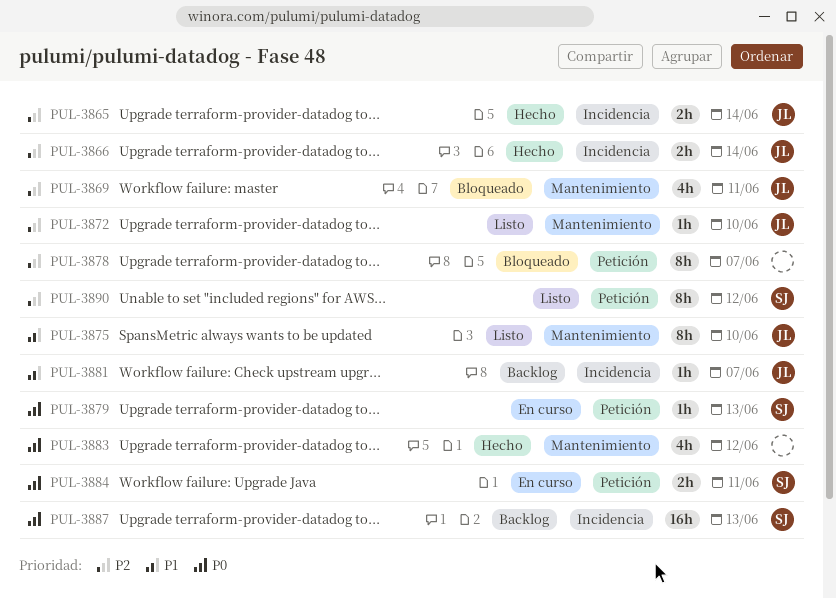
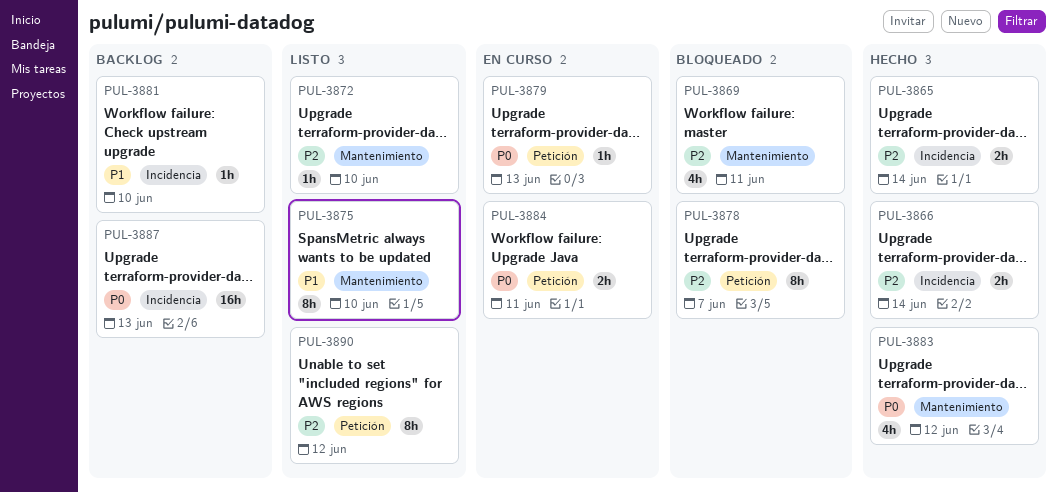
PUL-3881, due: Jun 7 -> Jun 10

